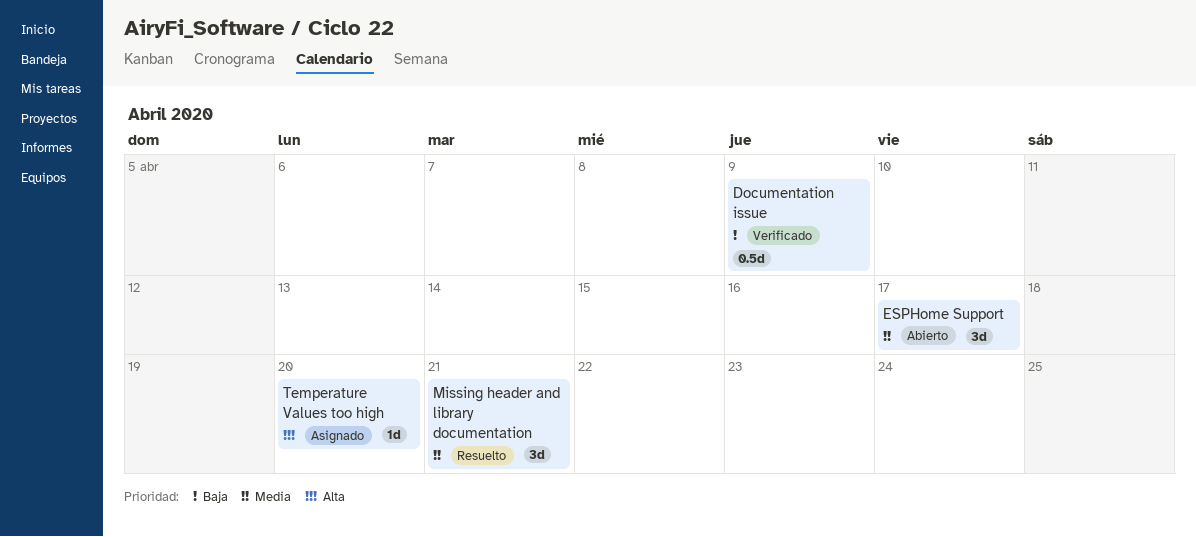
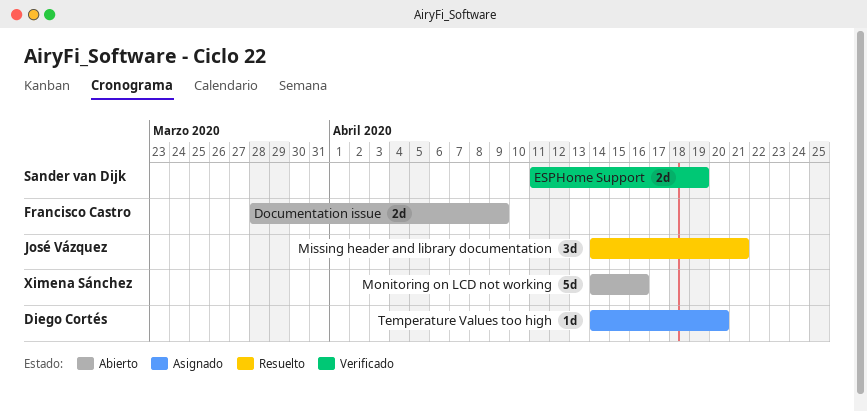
Documentation issue, status: Verificado -> Abierto
Documentation issue, estimate: 0.5d -> 2d
ESPHome Support, status: Abierto -> Verificado
ESPHome Support, estimate: 3d -> 2d
ESPHome Support, due: Apr 17 -> Apr 19
Monitoring on LCD not working: none -> present

